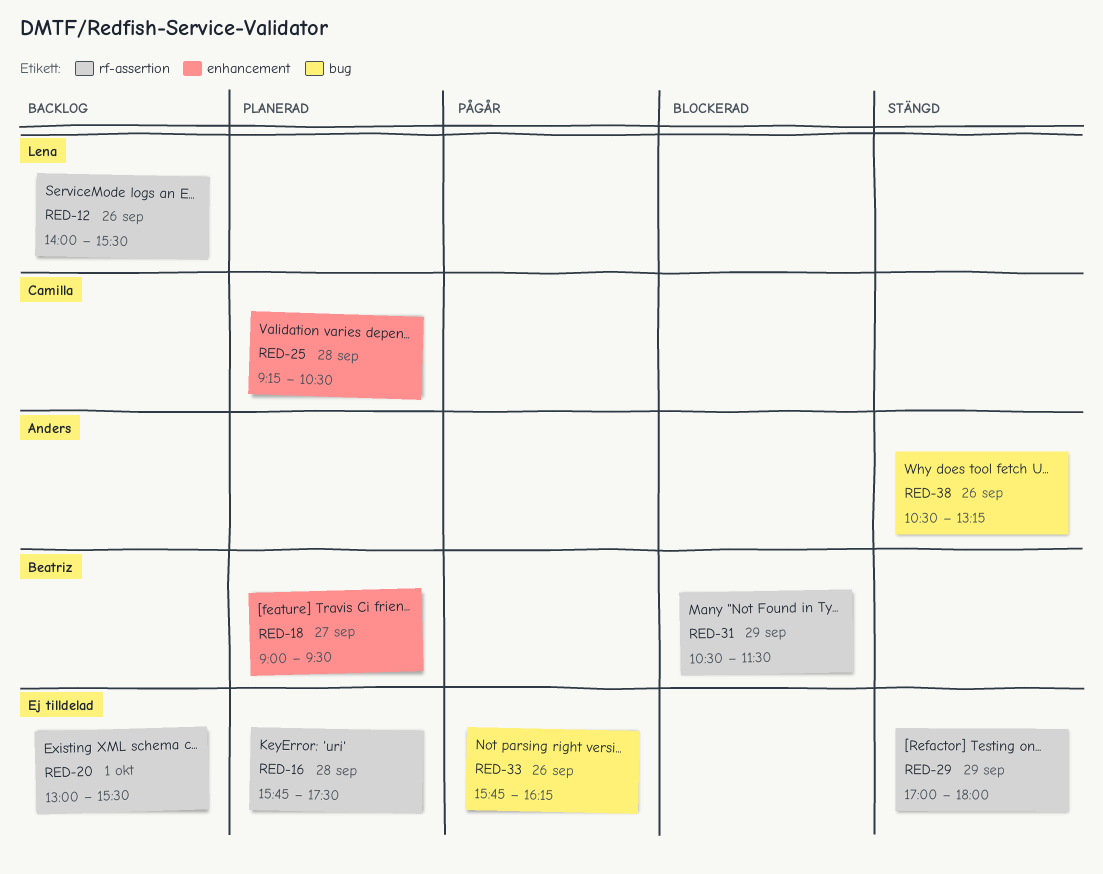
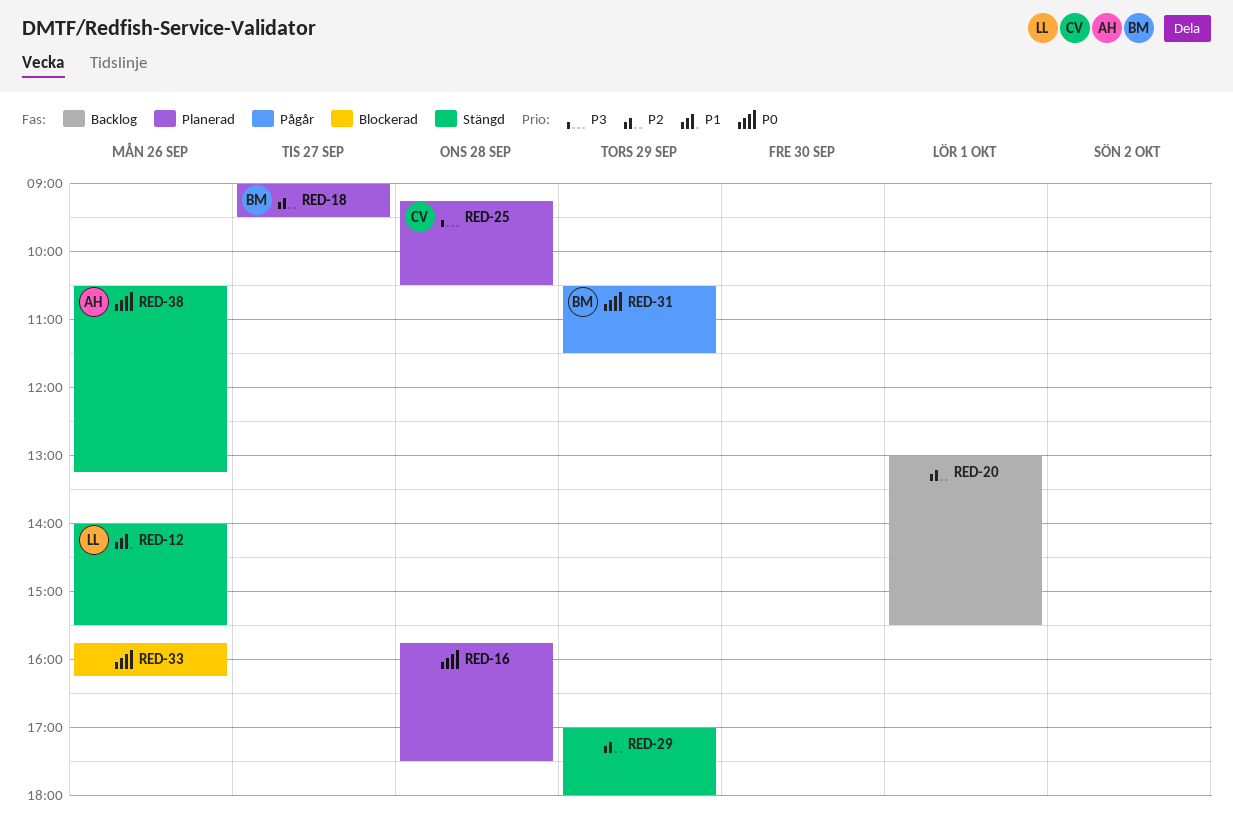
RED-12, status: Backlog -> Stängd
RED-31, status: Blockerad -> Pågår
RED-33, status: Pågår -> Blockerad

